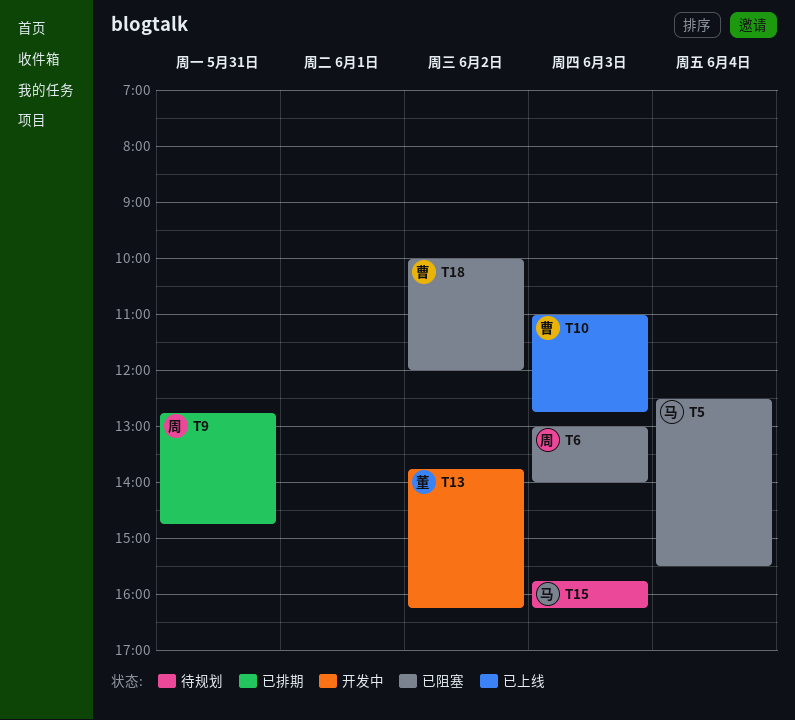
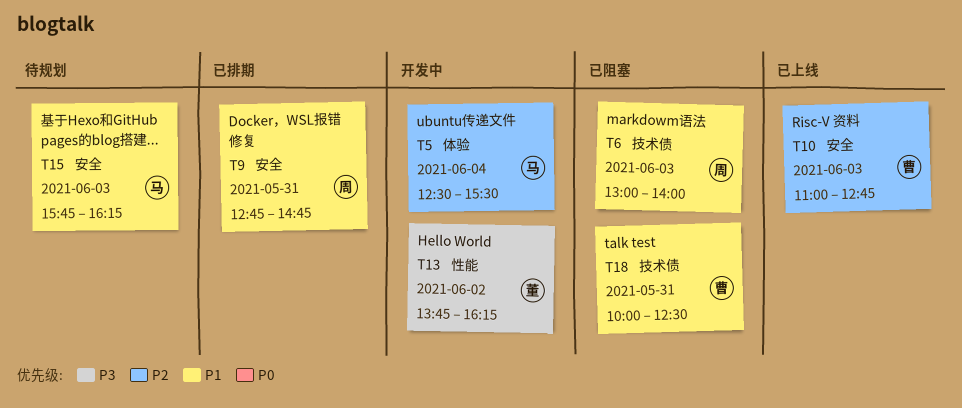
T5, status: 已阻塞 -> 开发中
T18, day: Jun 2 -> May 31
T18, ends: 12:00 -> 12:30

